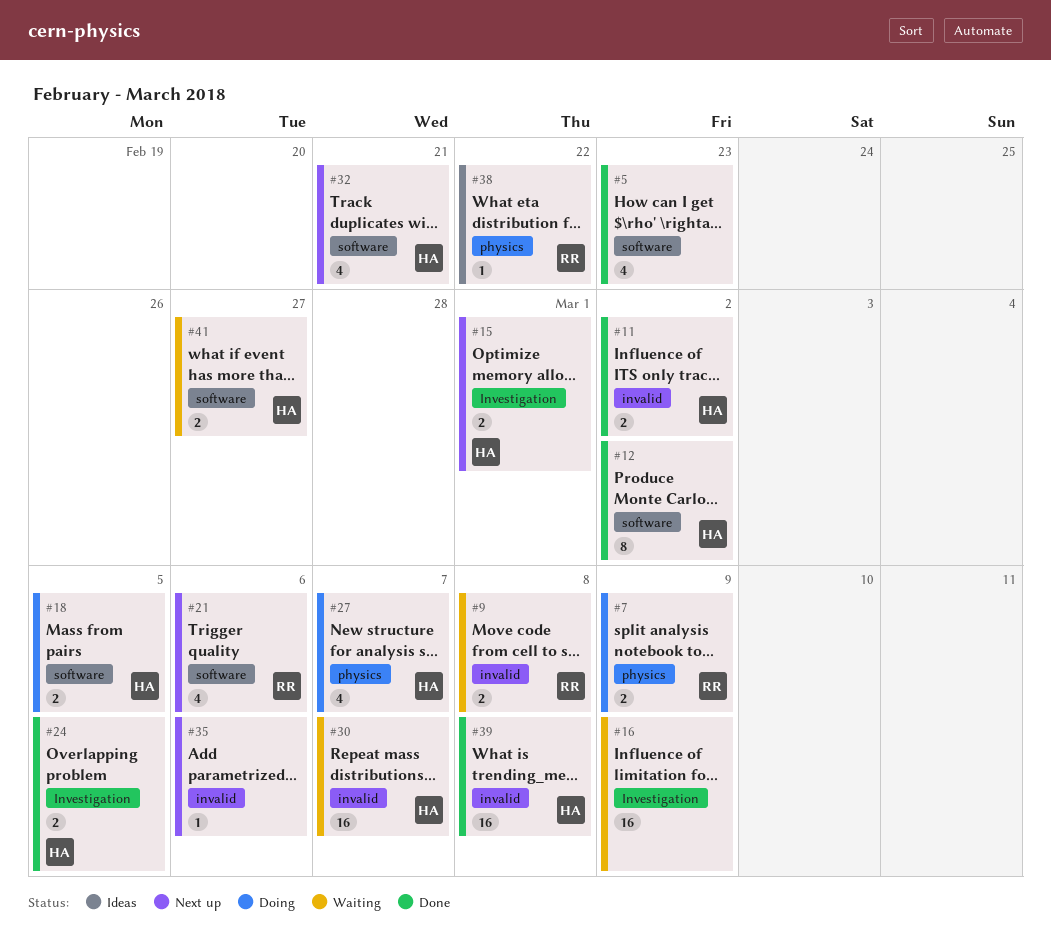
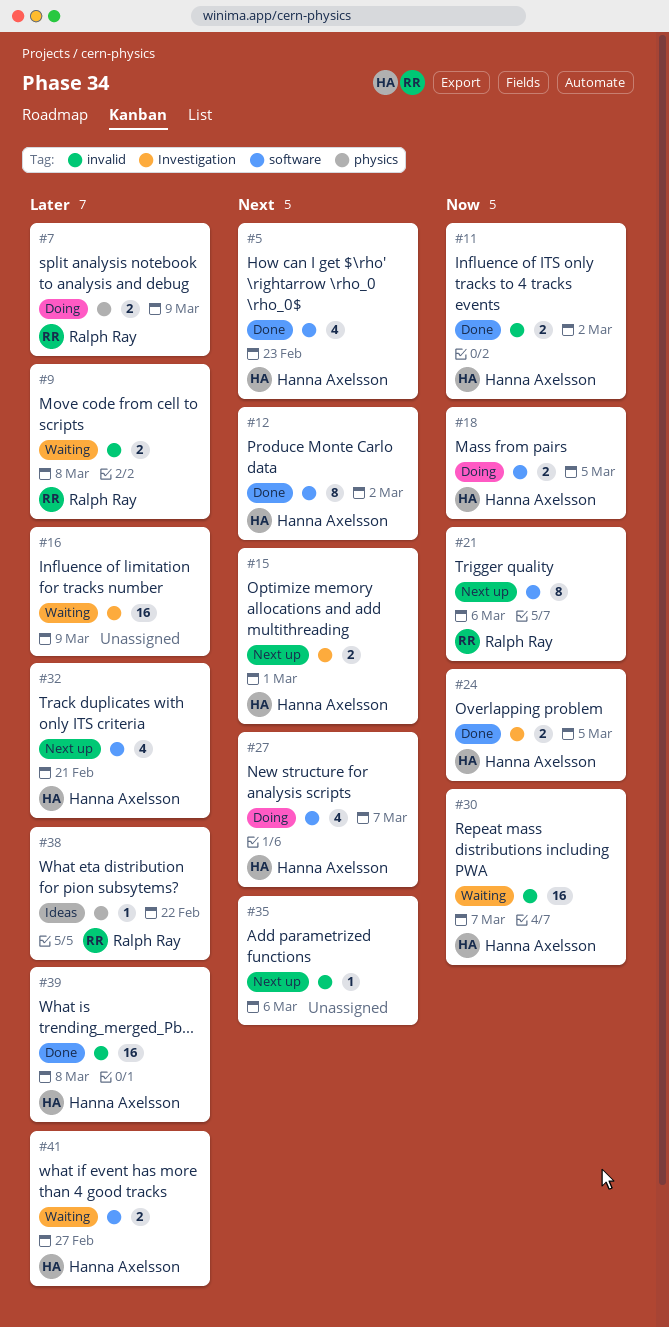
#5, owner: none -> Hanna Axelsson
#21, estimate: 4 -> 8
#27, label: physics -> software

